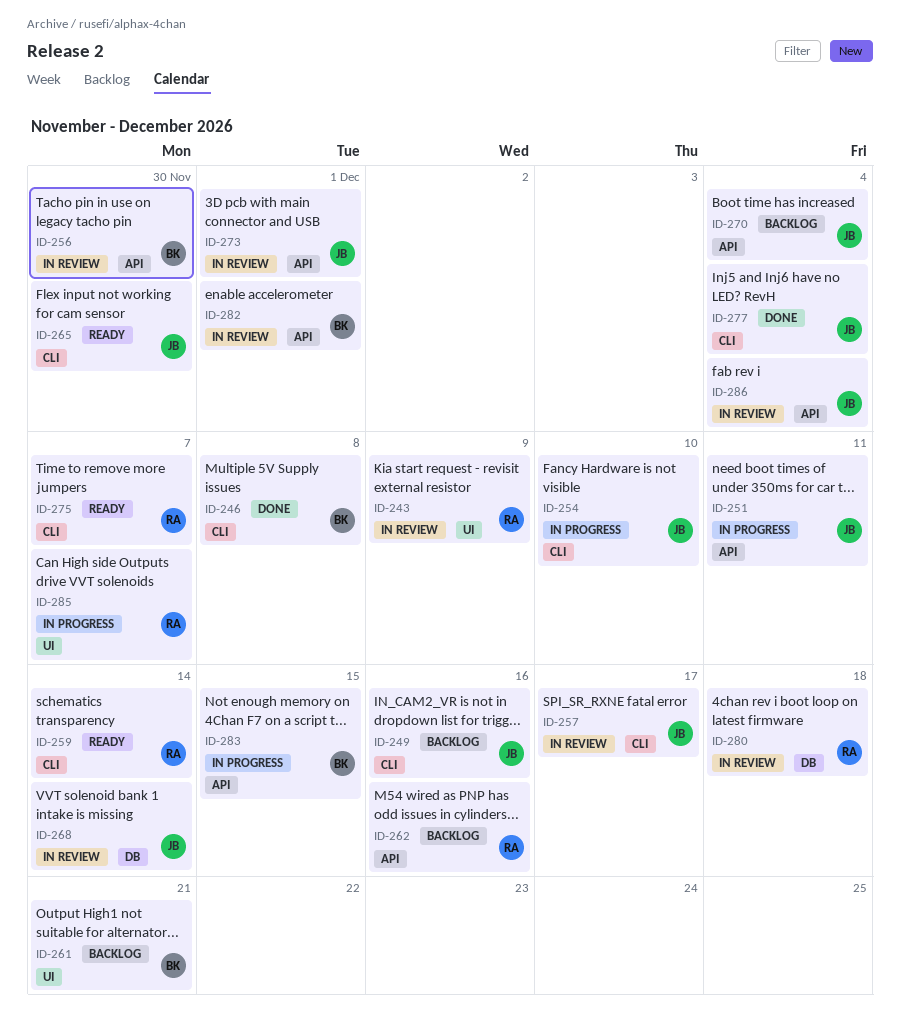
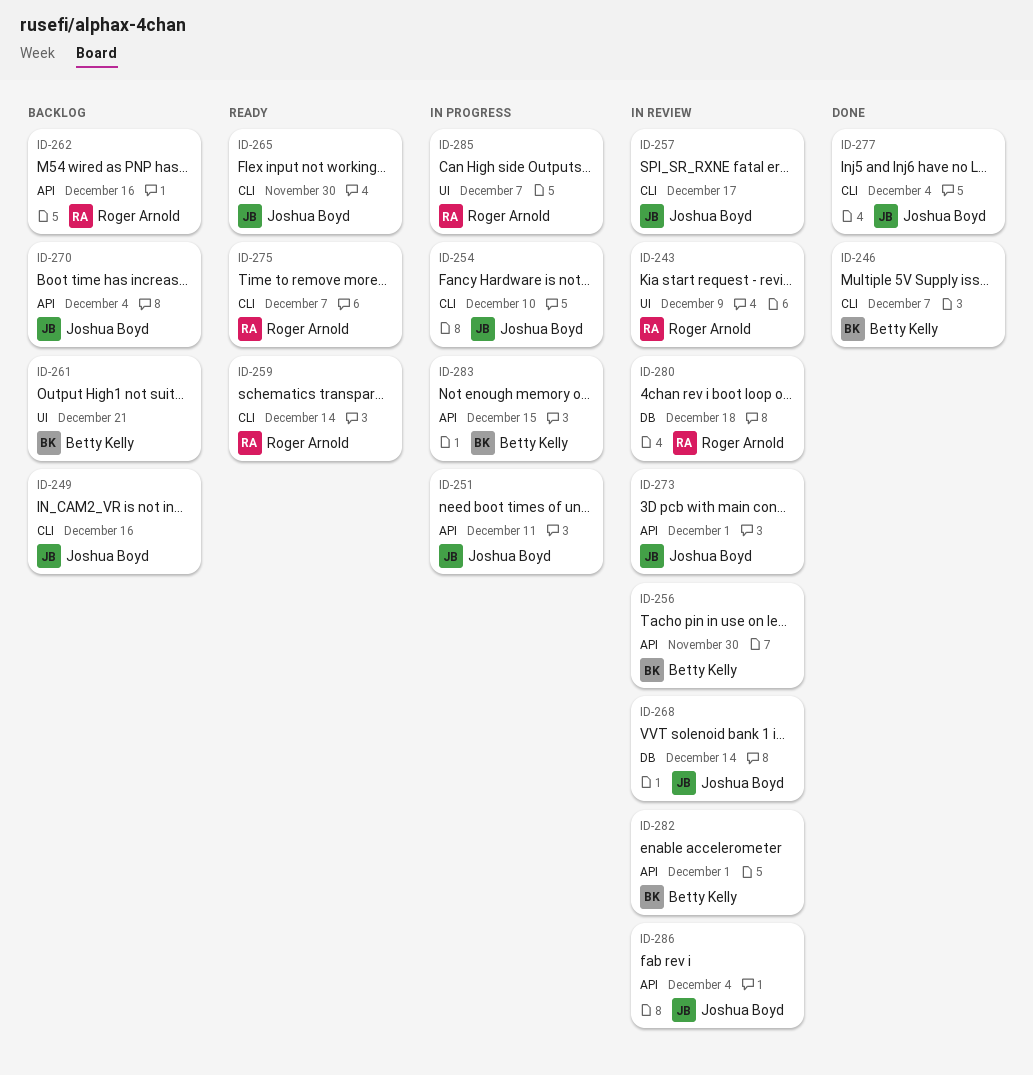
ID-246, due: Dec 8 -> Dec 7

